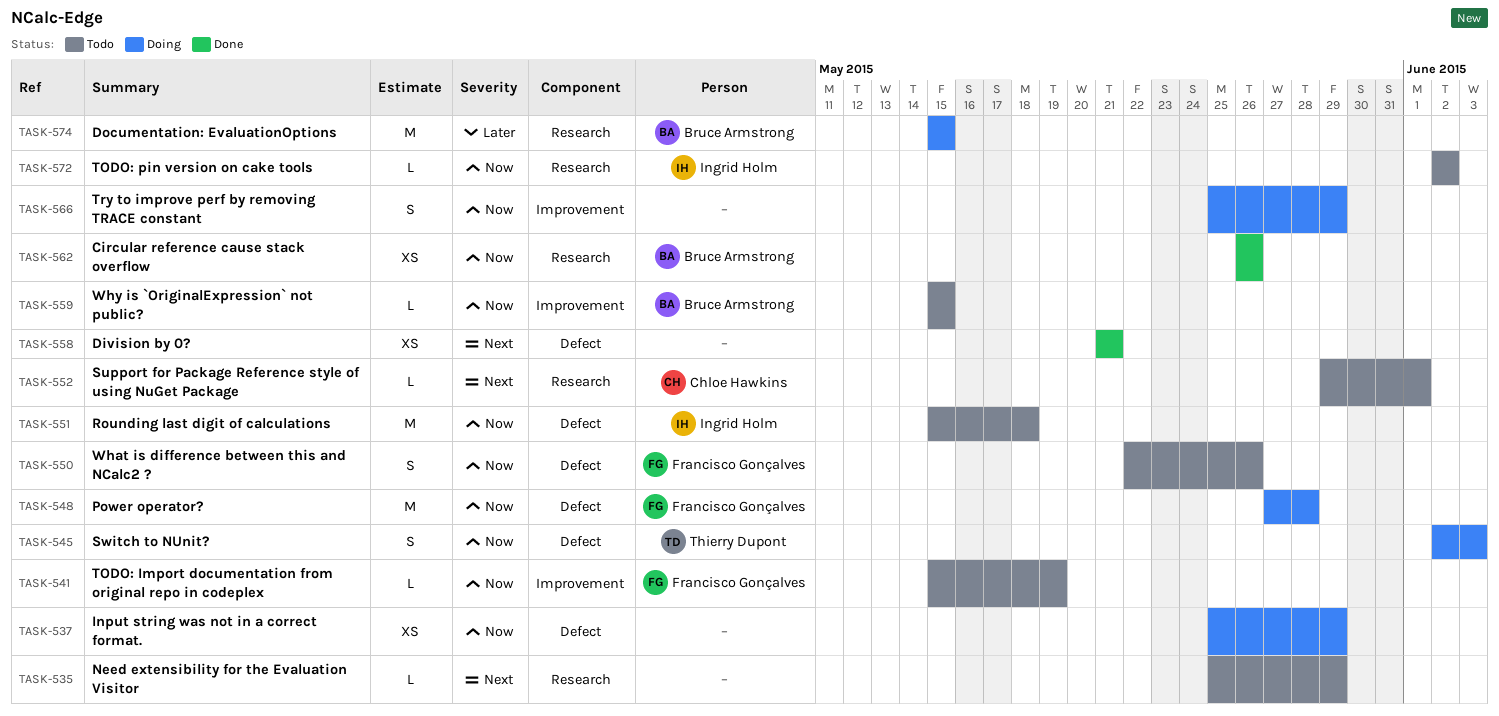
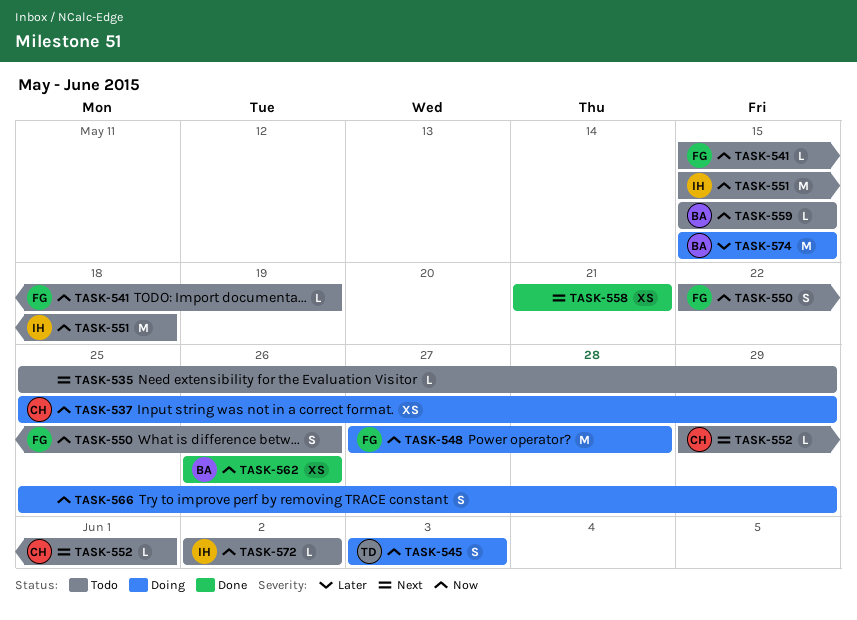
TASK-537, owner: none -> Chloe Hawkins
TASK-545, start: Jun 2 -> Jun 3

